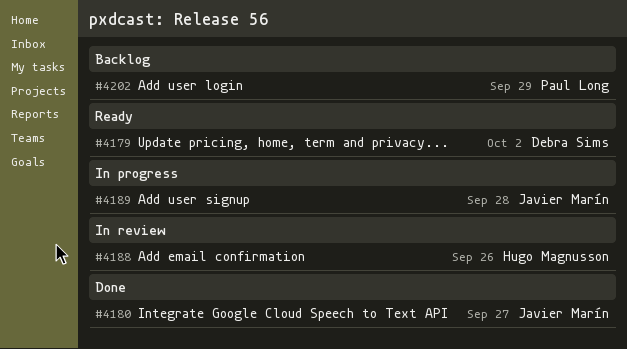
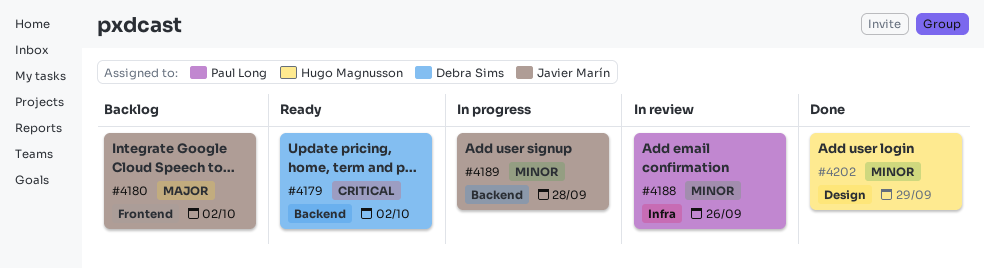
#4180, status: Done -> Backlog
#4180, due: Sep 27 -> Oct 2
#4188, owner: Hugo Magnusson -> Paul Long
#4202, status: Backlog -> Done
#4202, owner: Paul Long -> Hugo Magnusson

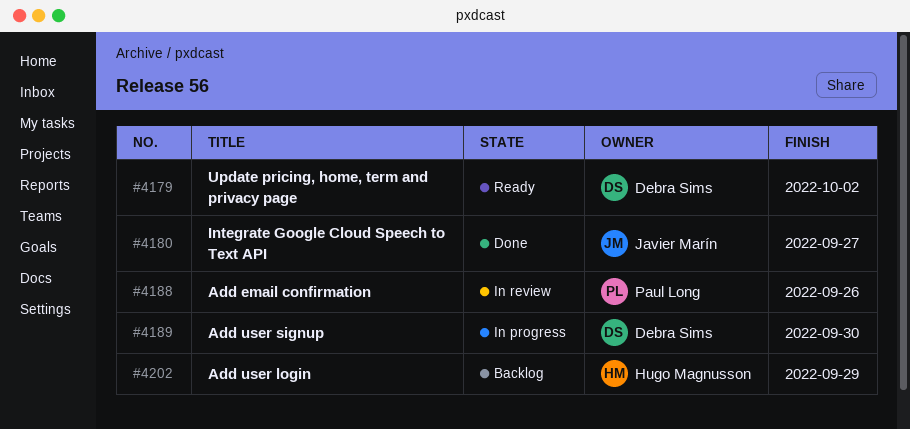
#4180, status: Backlog -> Done
#4180, due: Oct 2 -> Sep 27
#4189, owner: Javier Marín -> Debra Sims
#4189, due: Sep 28 -> Sep 30
#4202, status: Done -> Backlog

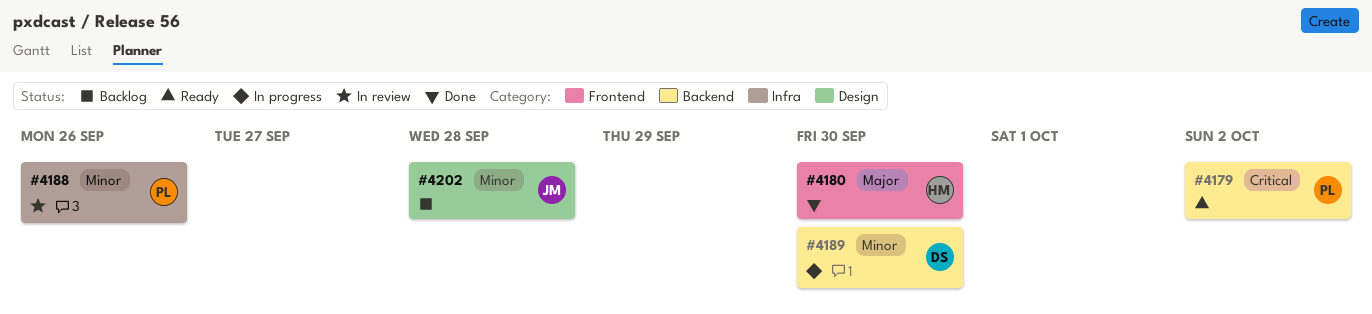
#4179, owner: Debra Sims -> Paul Long
#4180, owner: Javier Marín -> Hugo Magnusson
#4180, due: Sep 27 -> Sep 30
#4202, owner: Hugo Magnusson -> Javier Marín
#4202, due: Sep 29 -> Sep 28

